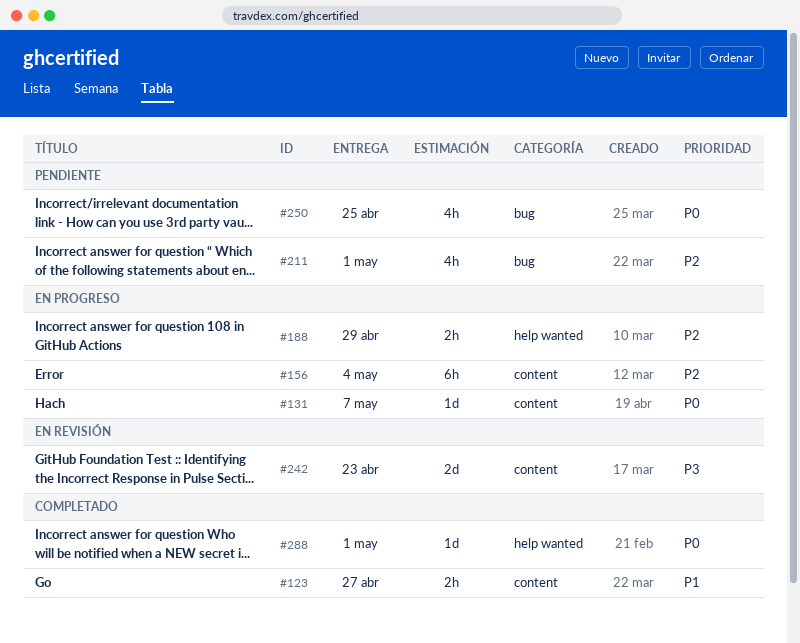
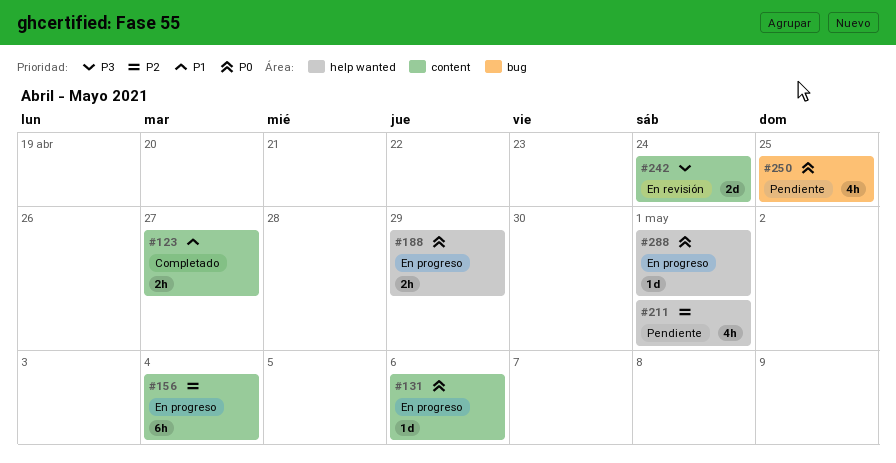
#131, due: May 7 -> May 6
#188, priority: P2 -> P0
#211, label: bug -> help wanted
#242, due: Apr 23 -> Apr 24
#288, status: Completado -> En progreso

